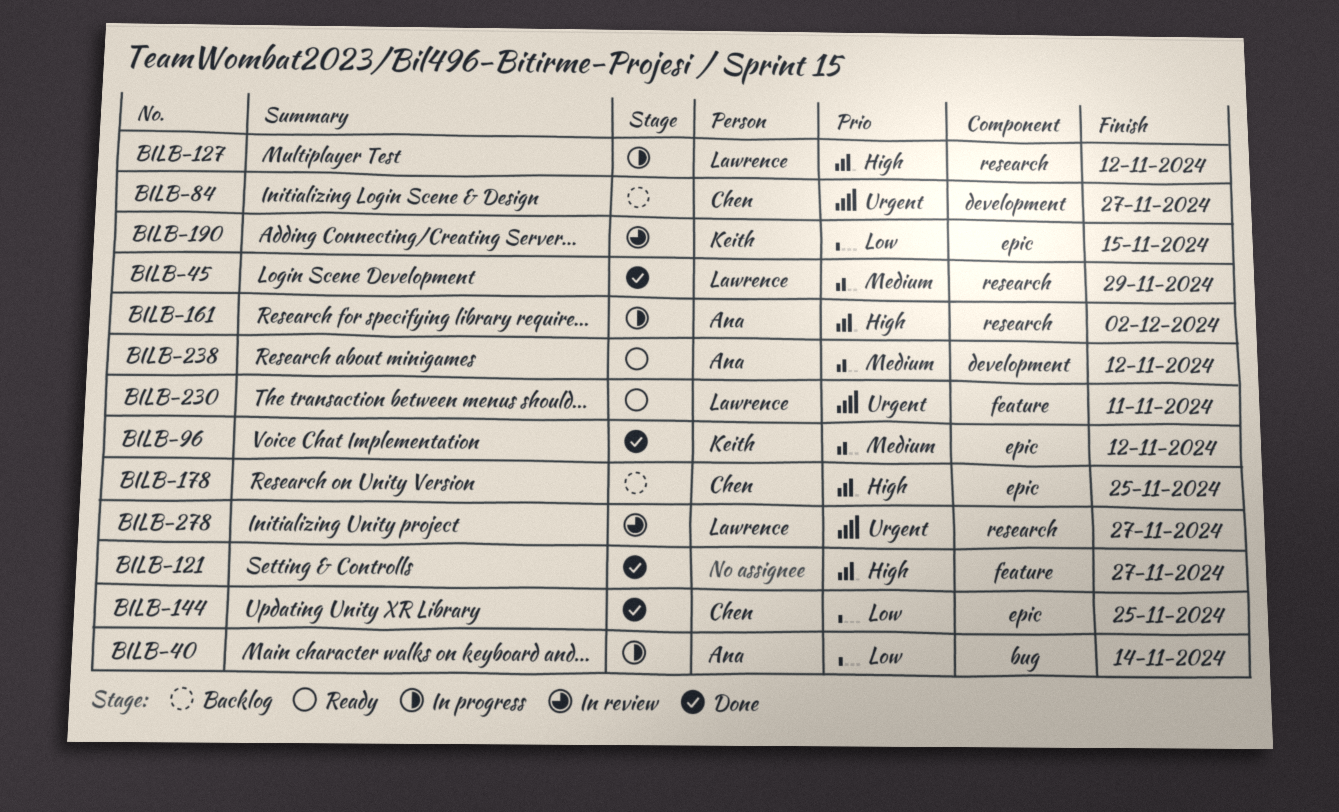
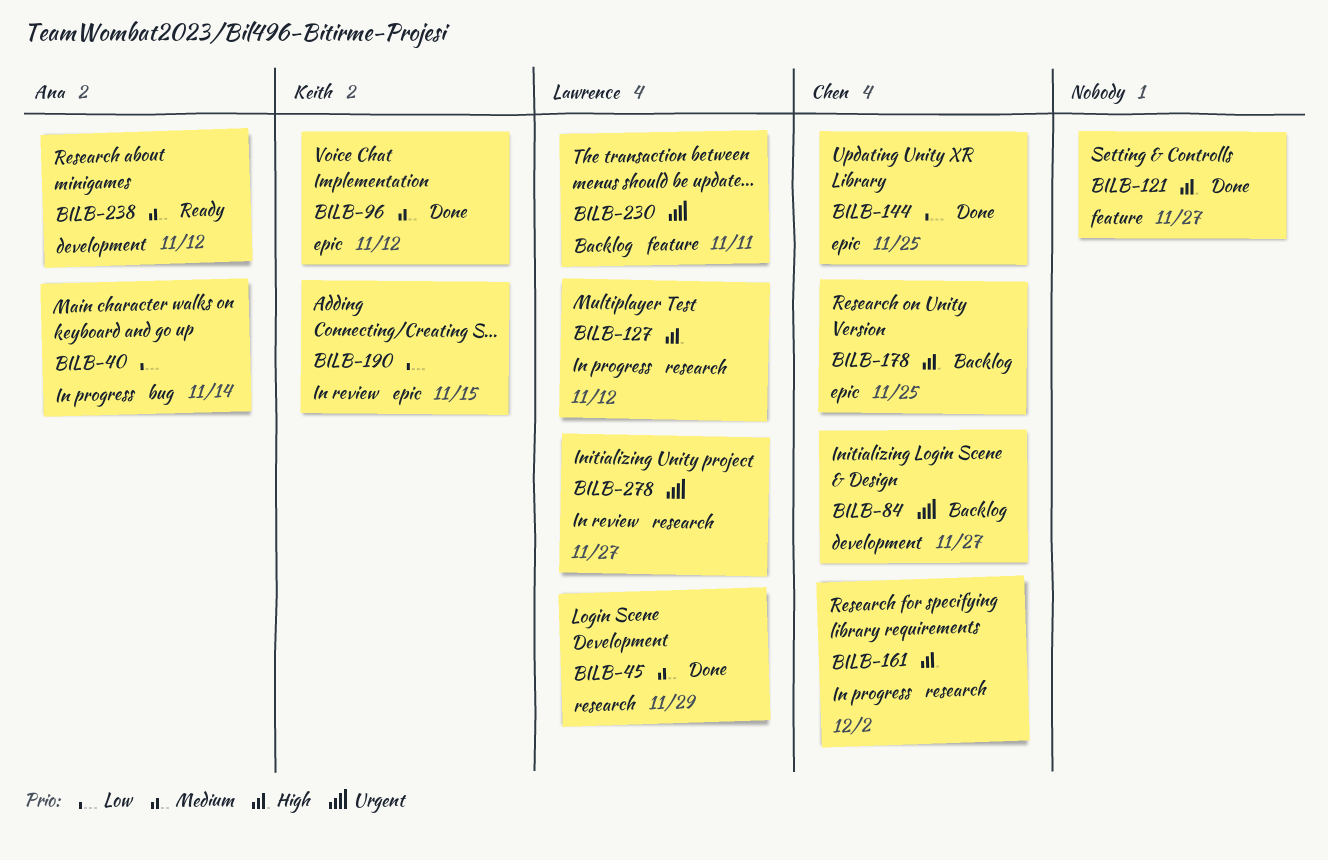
BILB-161, owner: Ana -> Chen
BILB-230, status: Ready -> Backlog

